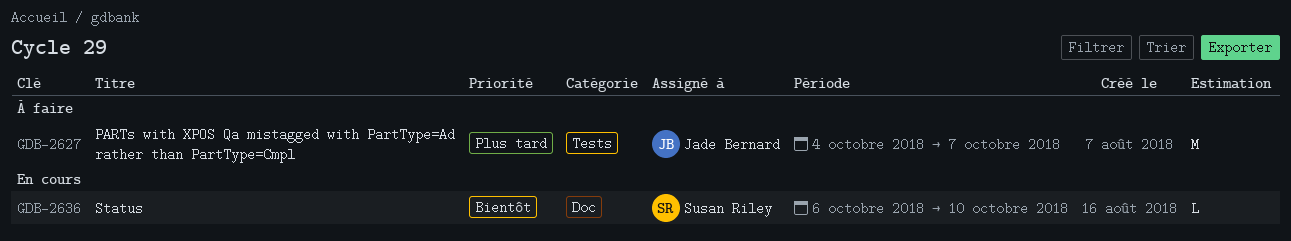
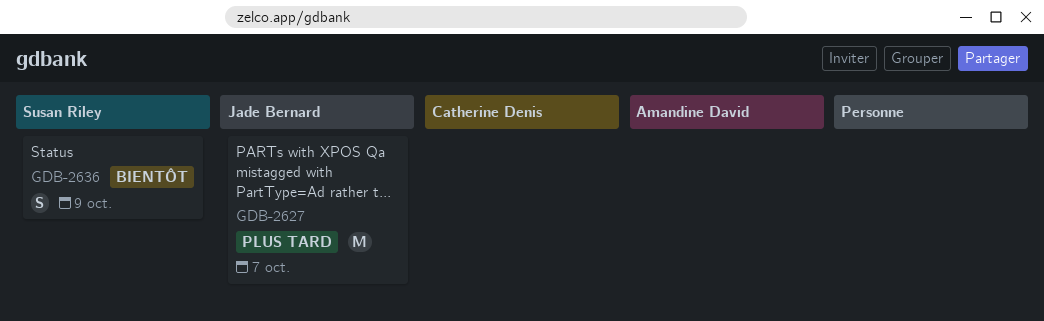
GDB-2636, estimate: L -> S
GDB-2636, due: Oct 10 -> Oct 9

